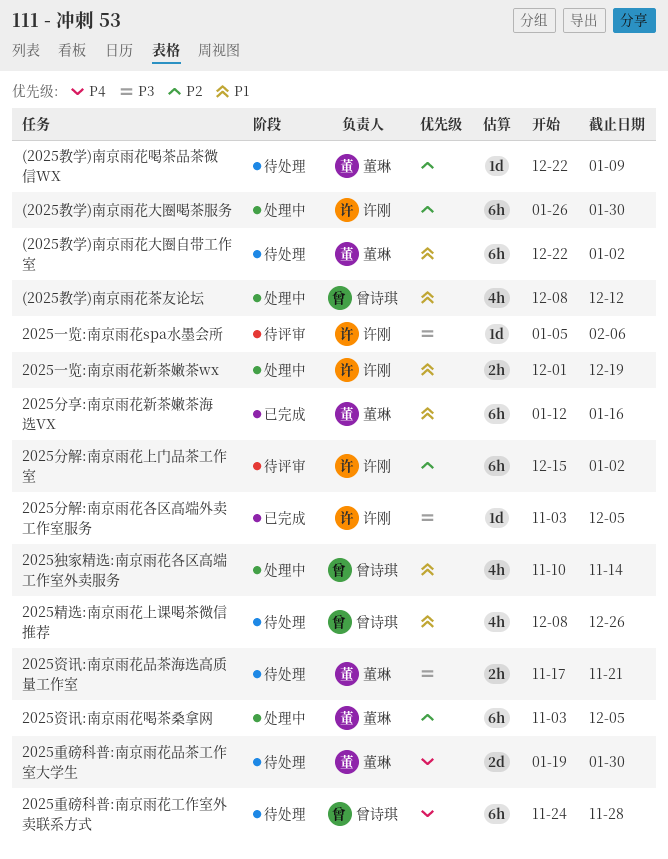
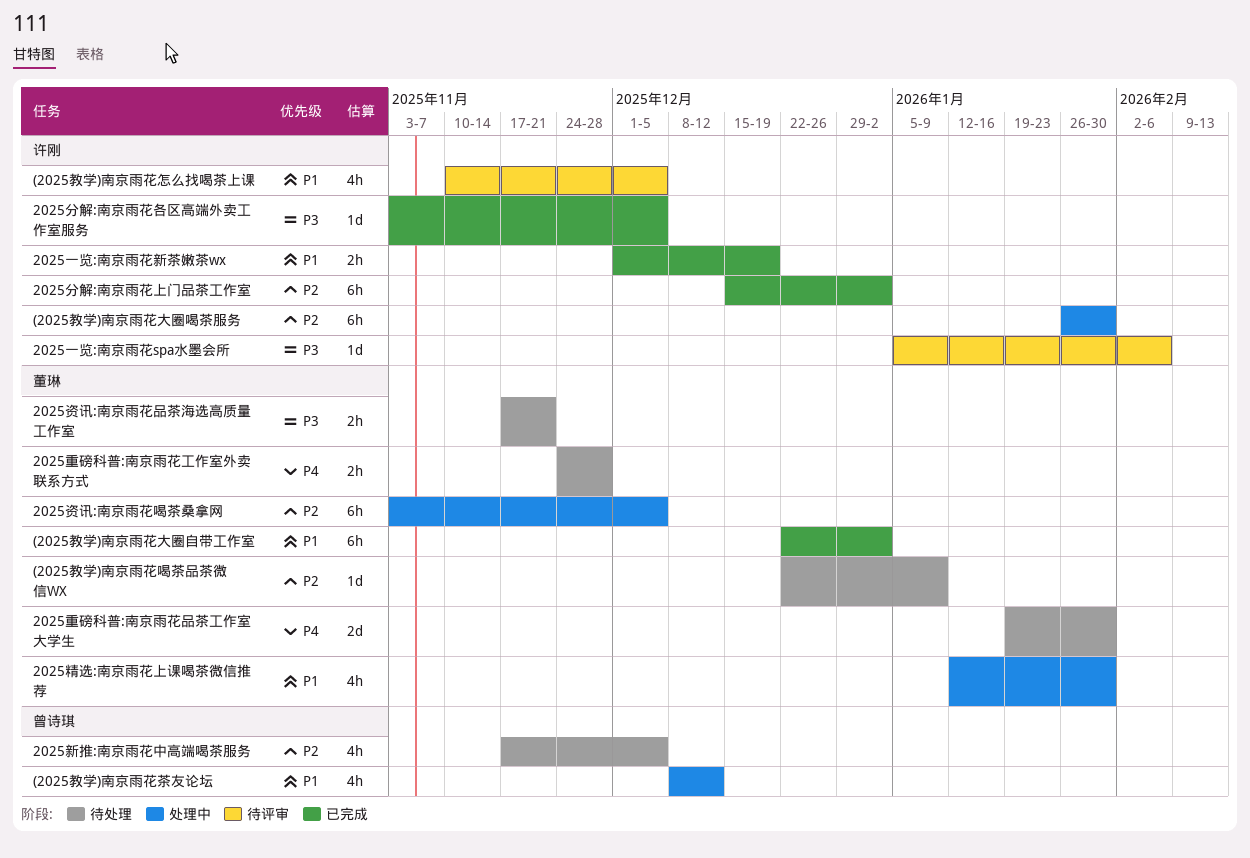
(2025教学)南京雨花大圈自带工作室, status: 待处理 -> 已完成
(2025教学)南京雨花怎么找喝茶上课: none -> present
2025一览:南京雨花新茶嫩茶wx, status: 处理中 -> 已完成
2025分享:南京雨花新茶嫩茶海选VX: present -> none
2025分解:南京雨花上门品茶工作室, status: 待评审 -> 已完成
2025新推:南京雨花中高端喝茶服务: none -> present
2025独家精选:南京雨花各区高端工作室外卖服务: present -> none
2025精选:南京雨花上课喝茶微信推荐, status: 待处理 -> 处理中
2025精选:南京雨花上课喝茶微信推荐, owner: 曾诗琪 -> 董琳
2025精选:南京雨花上课喝茶微信推荐, start: Dec 8 -> Jan 12
2025精选:南京雨花上课喝茶微信推荐, due: Dec 26 -> Jan 30
2025重磅科普:南京雨花工作室外卖联系方式, owner: 曾诗琪 -> 董琳
2025重磅科普:南京雨花工作室外卖联系方式, estimate: 6h -> 2h

